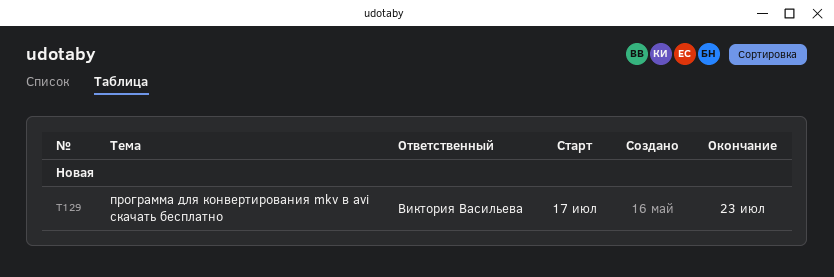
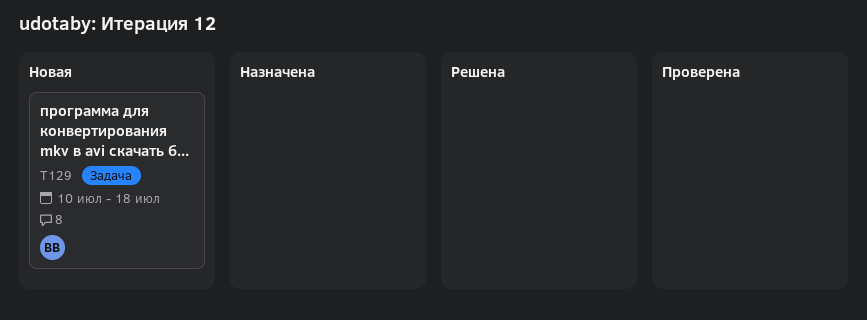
T129, start: Jul 17 -> Jul 10
T129, due: Jul 23 -> Jul 18

